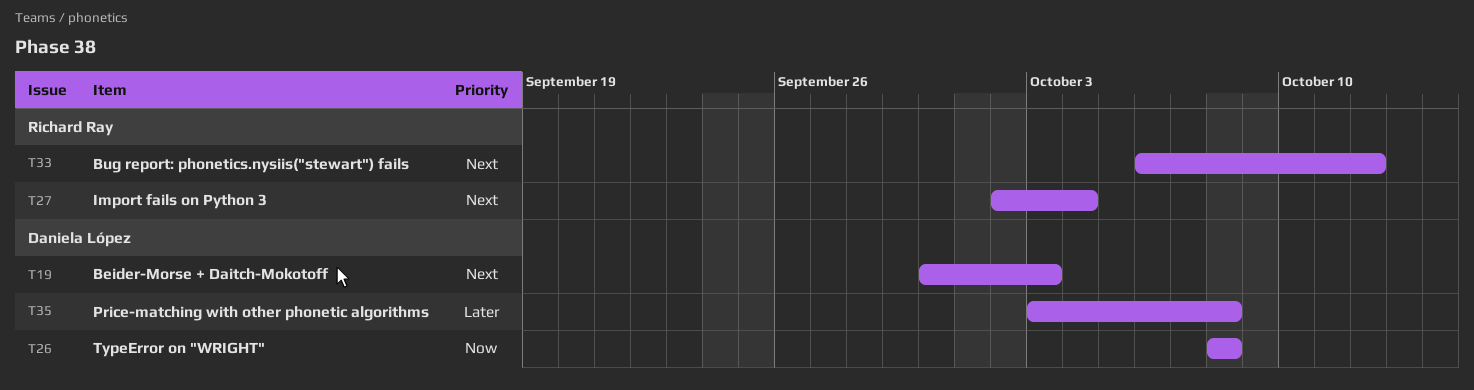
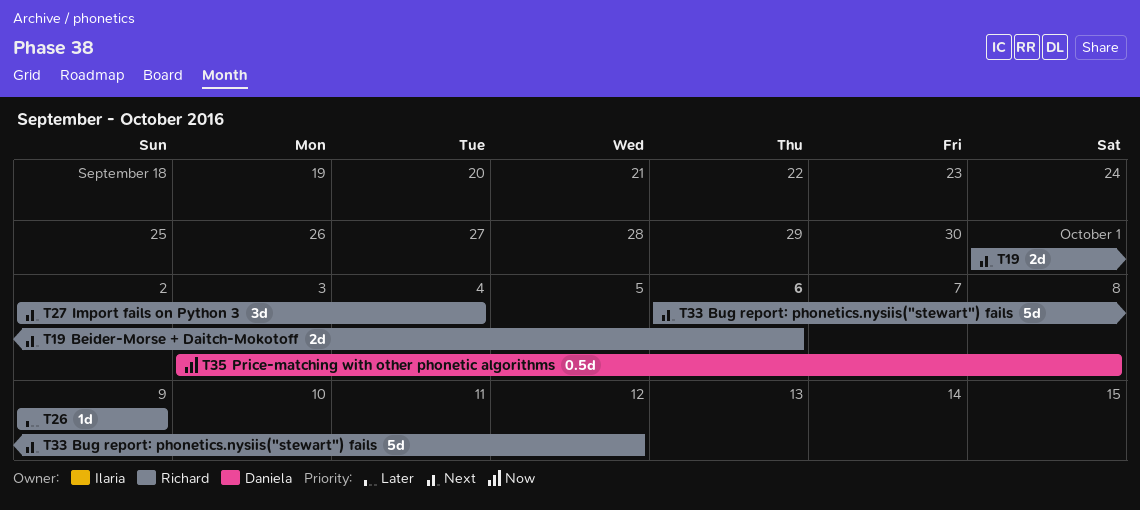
T19, owner: Daniela López -> Richard Ray
T19, start: Sep 30 -> Oct 1
T19, due: Oct 3 -> Oct 6
T26, owner: Daniela López -> Richard Ray
T26, priority: Now -> Later
T26, start: Oct 8 -> Oct 9
T26, due: Oct 8 -> Oct 9
T35, priority: Later -> Now

